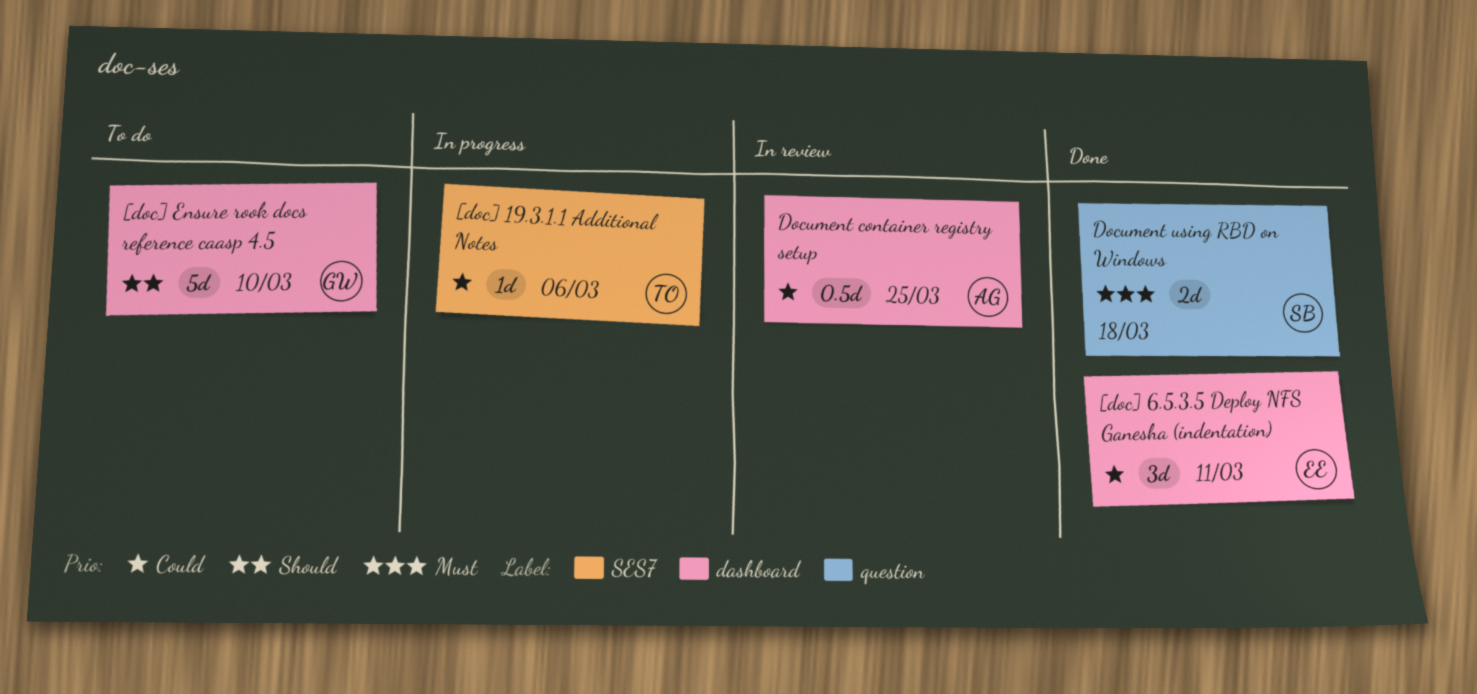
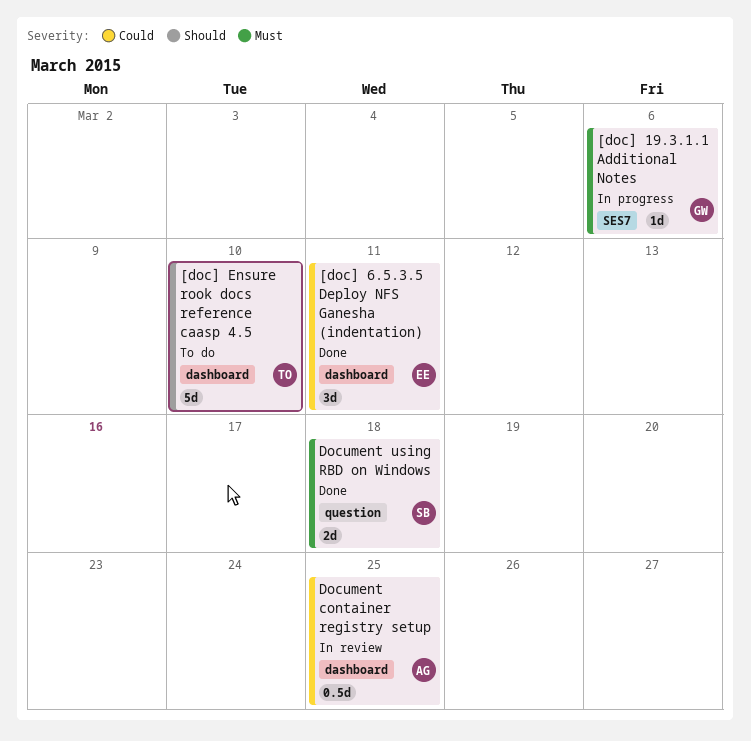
[doc] 19.3.1.1 Additional Notes, owner: TO -> GW
[doc] 19.3.1.1 Additional Notes, priority: Could -> Must
[doc] Ensure rook docs reference caasp 4.5, owner: GW -> TO

